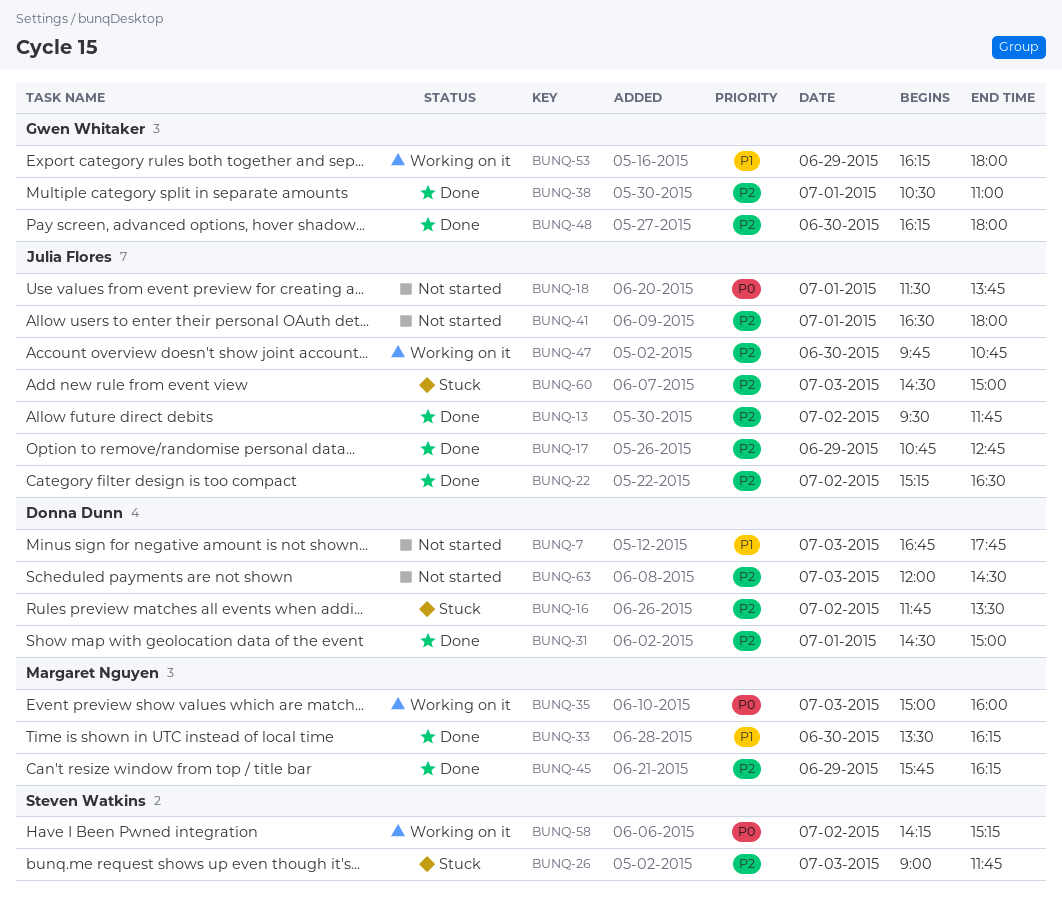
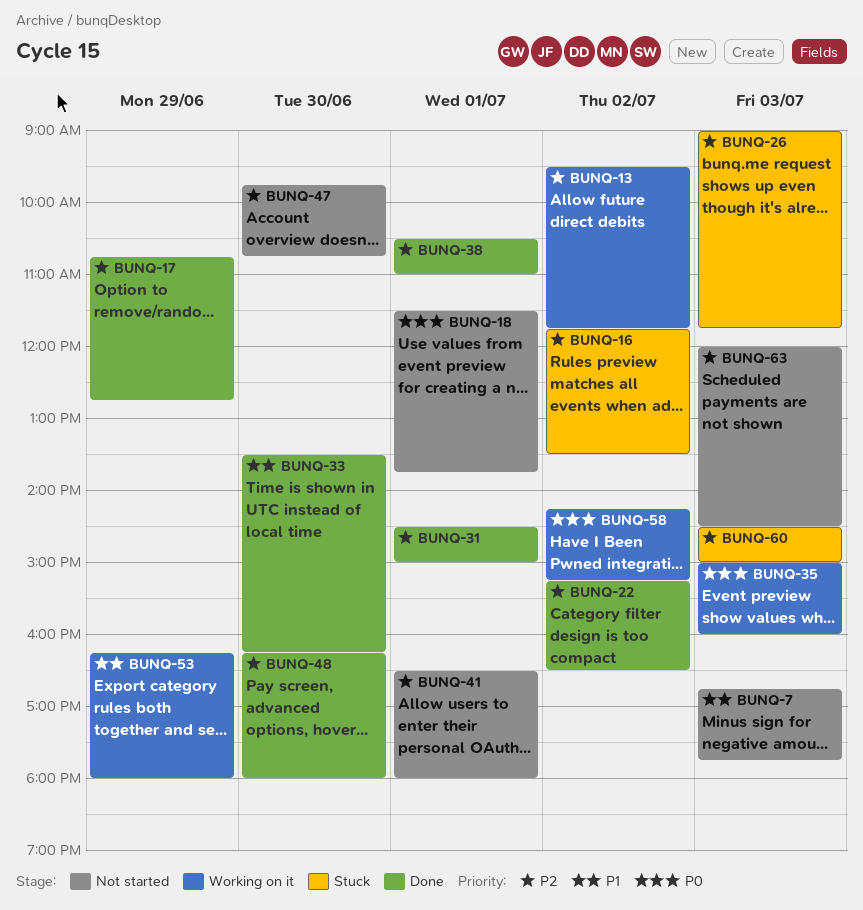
BUNQ-13, status: Done -> Working on it
BUNQ-45: present -> none
BUNQ-47, status: Working on it -> Not started

